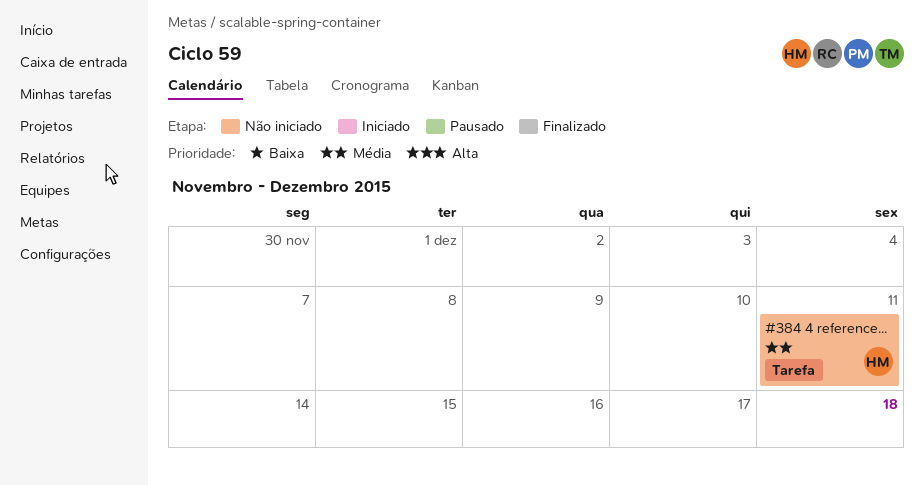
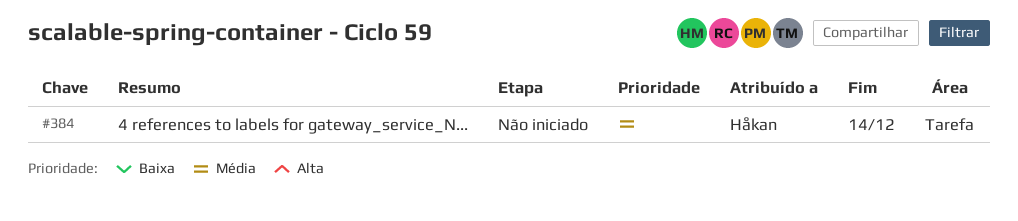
#384, due: Dec 11 -> Dec 14

